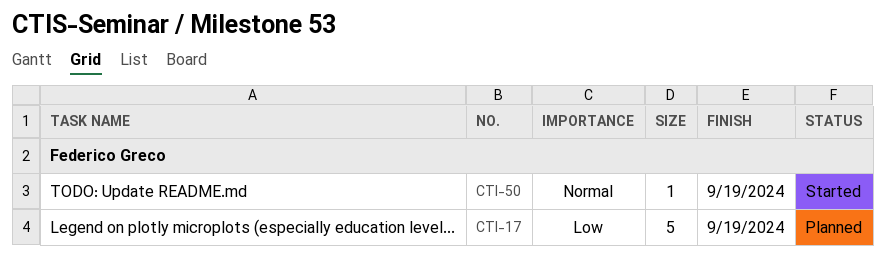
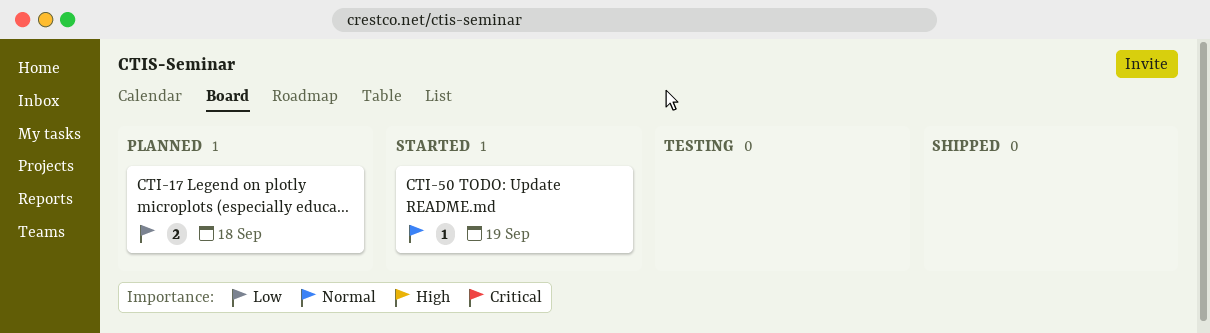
CTI-17, estimate: 5 -> 2
CTI-17, due: Sep 19 -> Sep 18

